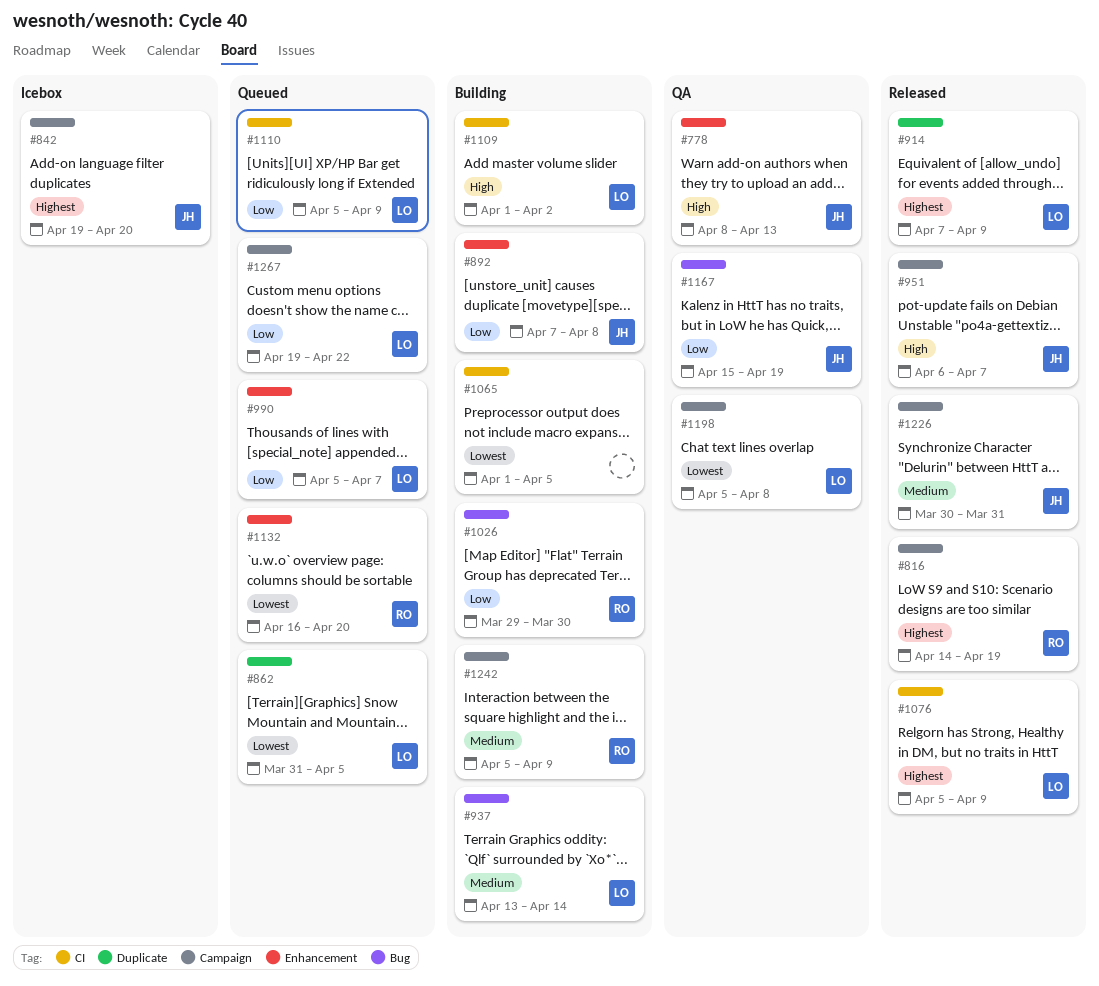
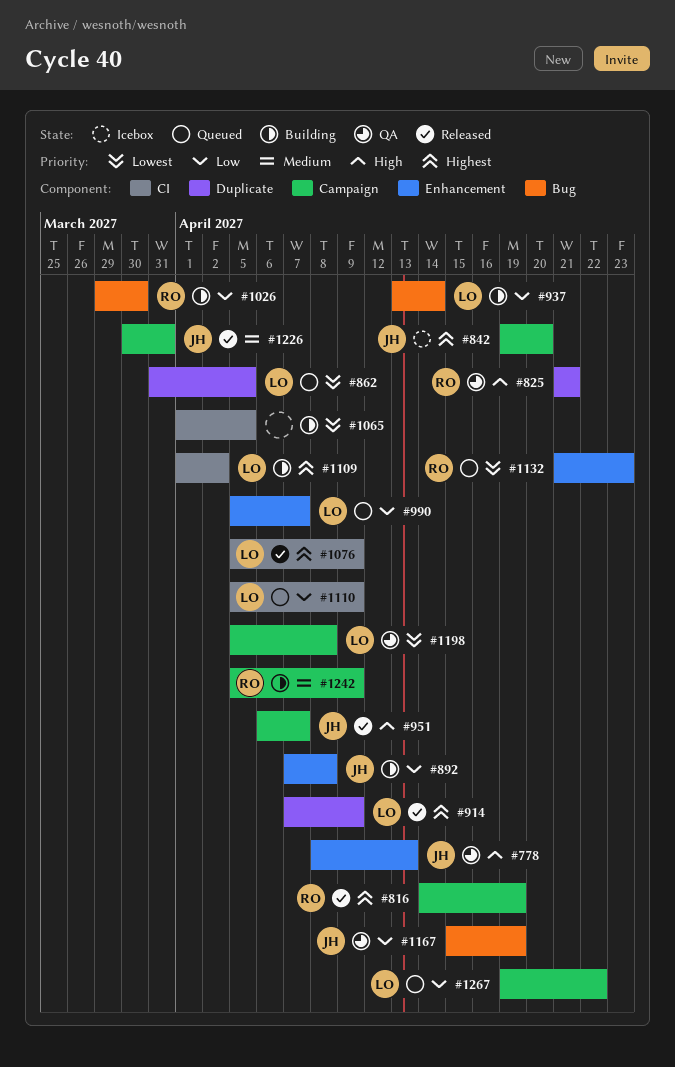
#825: none -> present
#937, priority: Medium -> Low
#1109, priority: High -> Highest
#1132, start: Apr 16 -> Apr 21
#1132, due: Apr 20 -> Apr 23

